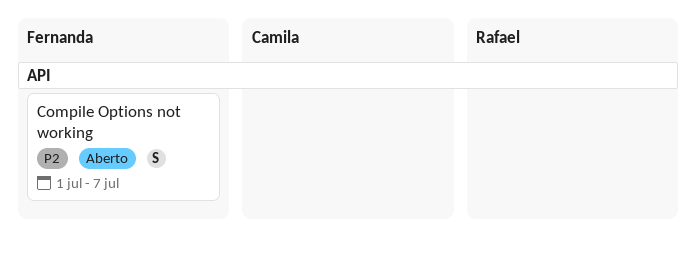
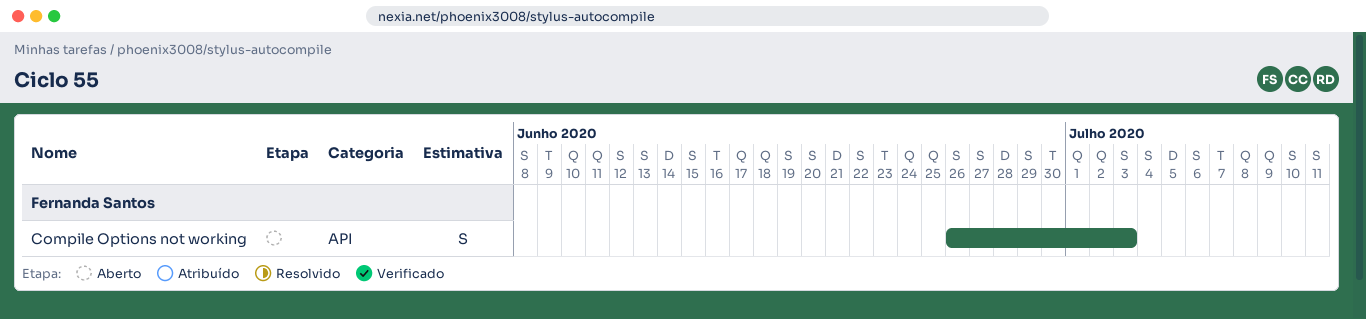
Compile Options not working, start: Jul 1 -> Jun 26
Compile Options not working, due: Jul 7 -> Jul 3

